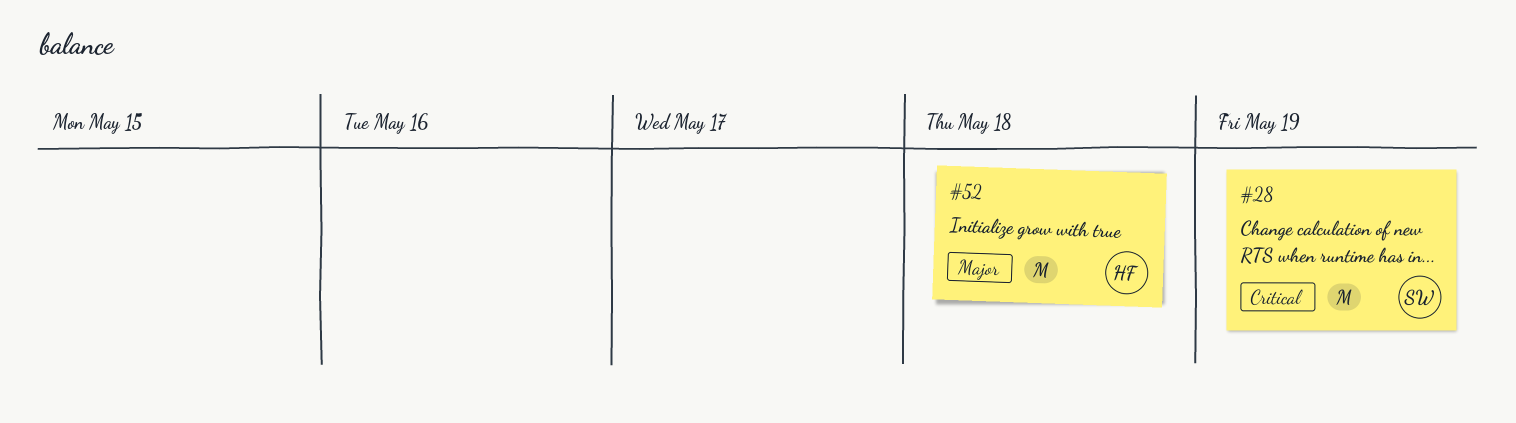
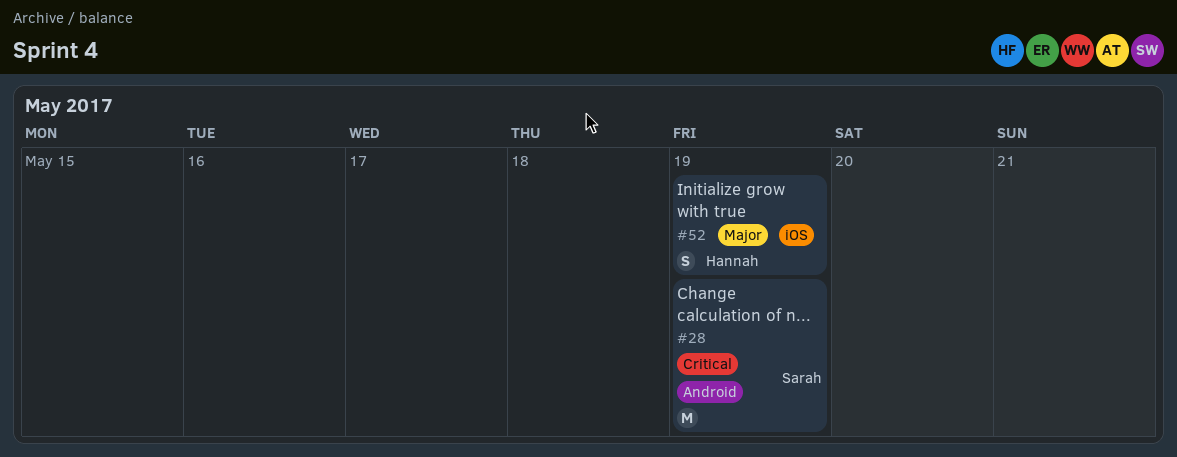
#52, estimate: M -> S
#52, due: May 18 -> May 19

